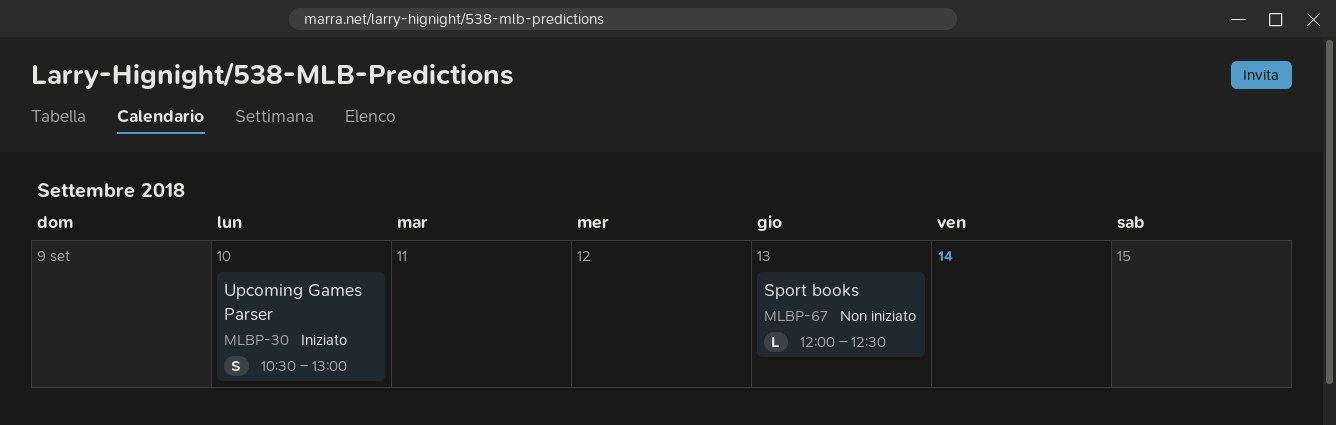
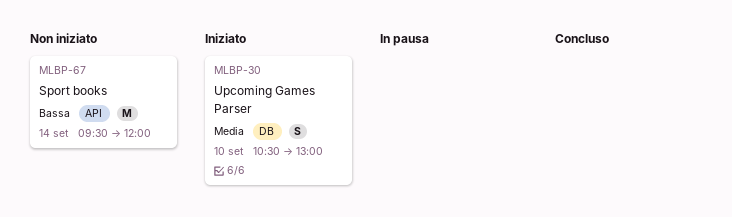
MLBP-67, estimate: L -> M
MLBP-67, day: Sep 13 -> Sep 14
MLBP-67, begins: 12:00 -> 09:30
MLBP-67, ends: 12:30 -> 12:00

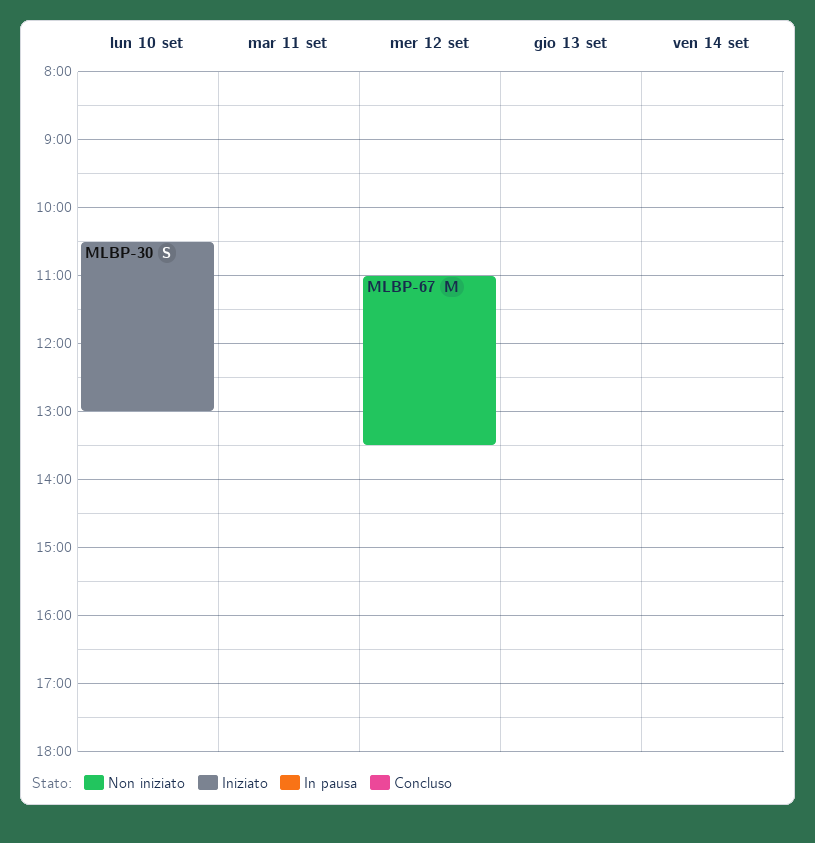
MLBP-67, day: Sep 14 -> Sep 12
MLBP-67, begins: 09:30 -> 11:00
MLBP-67, ends: 12:00 -> 13:30

